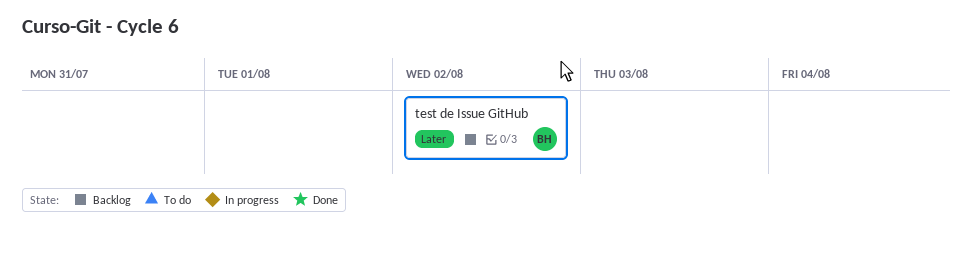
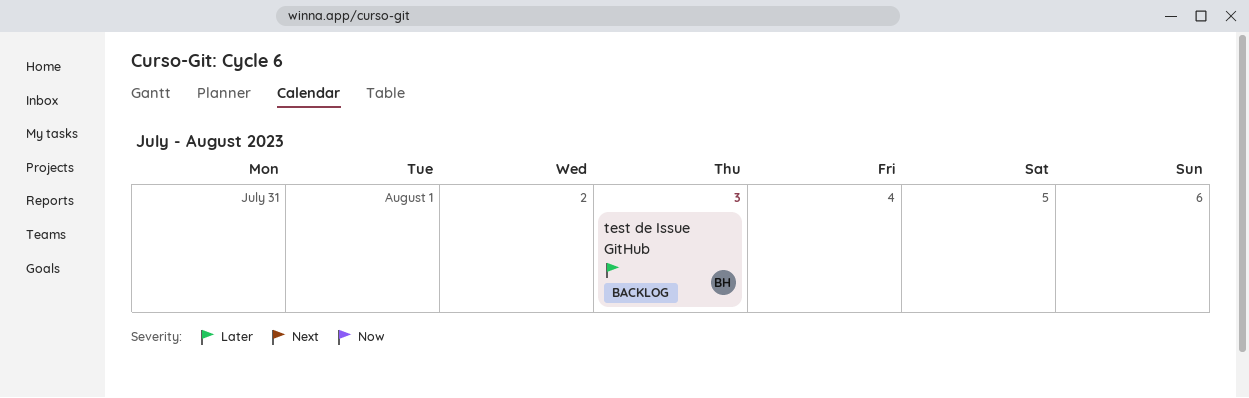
test de Issue GitHub, due: Aug 2 -> Aug 3

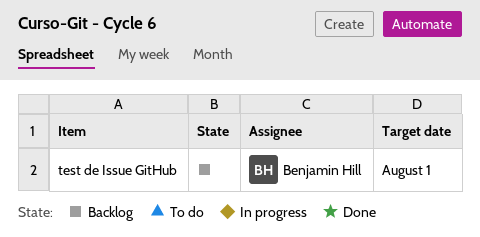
test de Issue GitHub, due: Aug 3 -> Aug 1

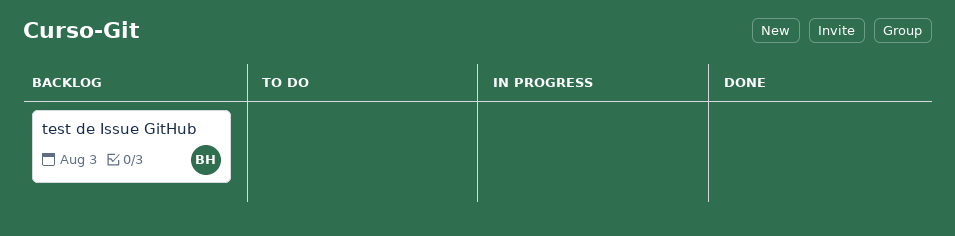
test de Issue GitHub, due: Aug 1 -> Aug 3

